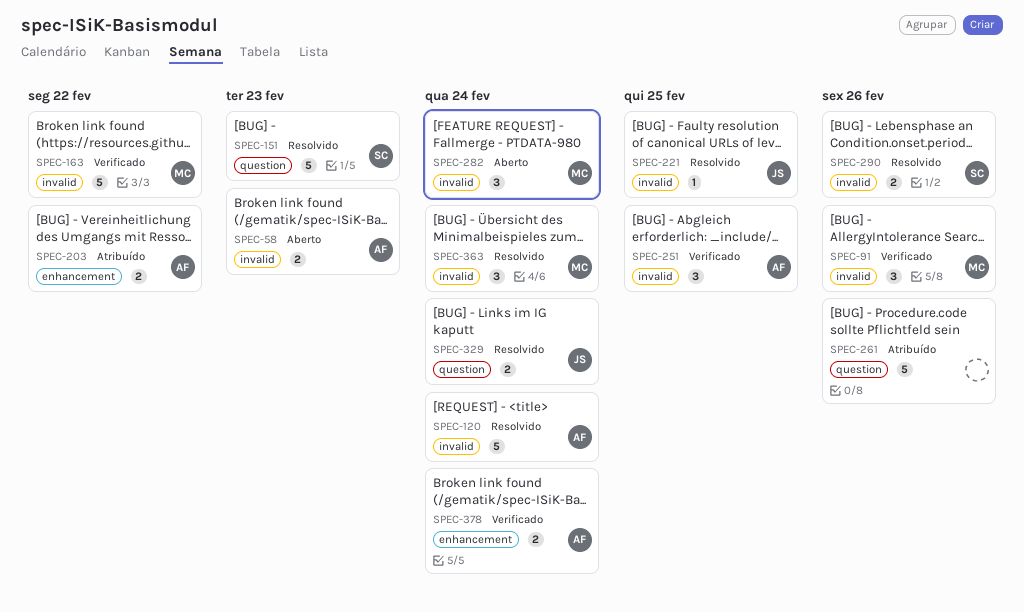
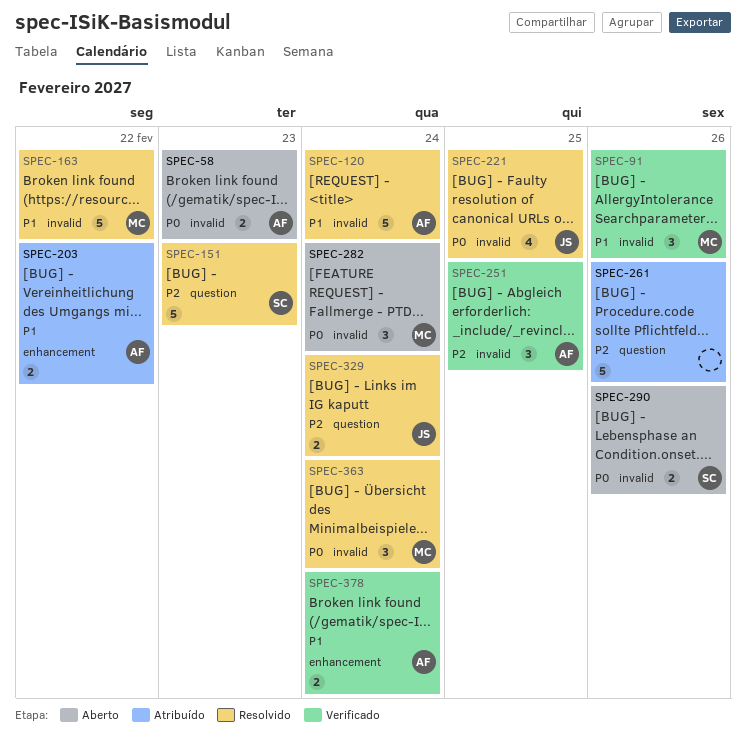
SPEC-163, status: Verificado -> Resolvido
SPEC-221, estimate: 1 -> 4
SPEC-290, status: Resolvido -> Aberto

